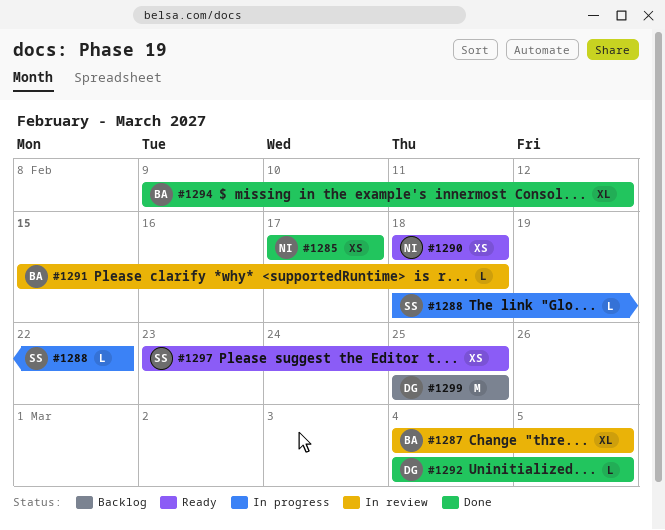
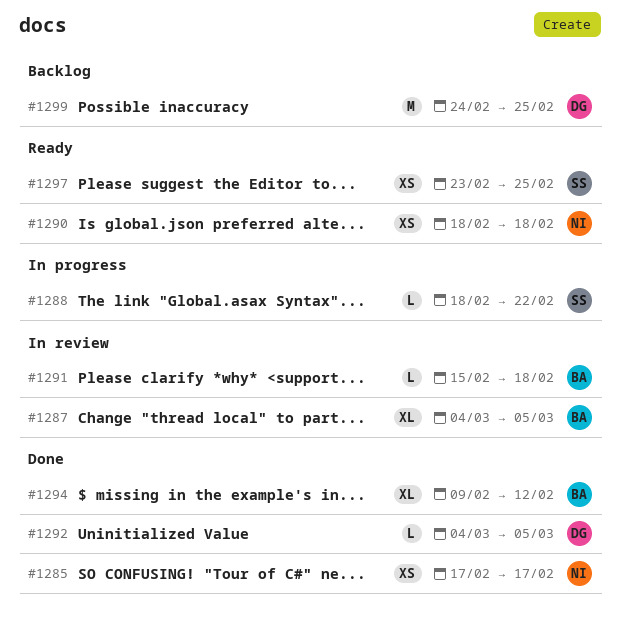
#1299, start: Feb 25 -> Feb 24

